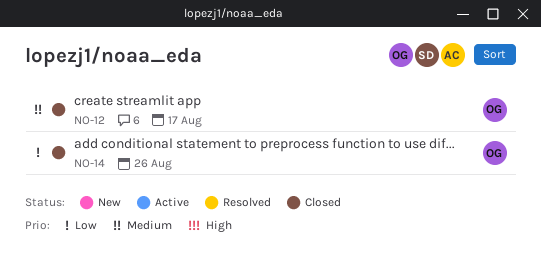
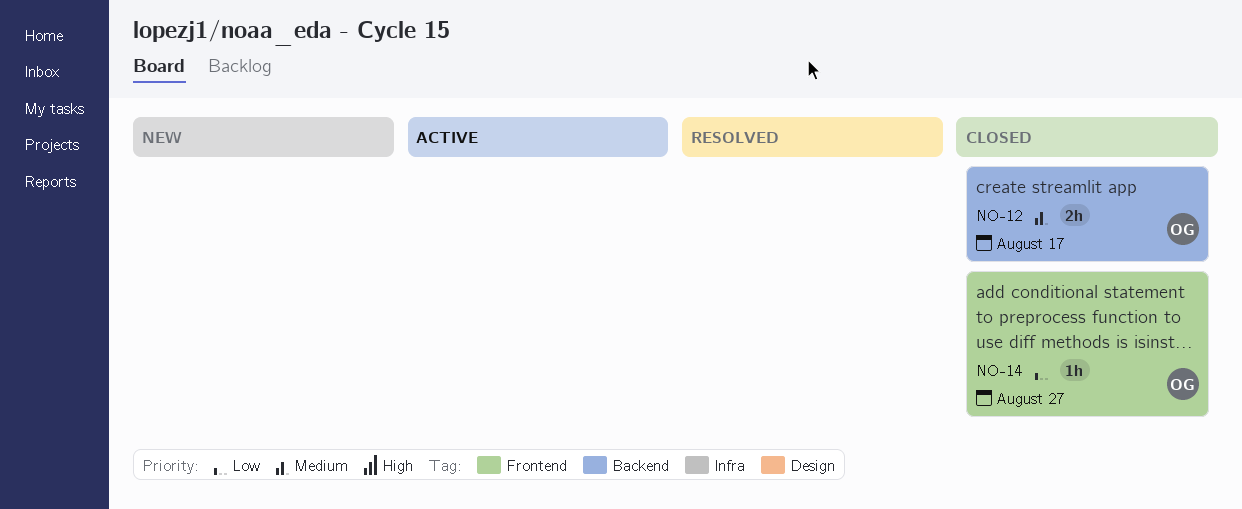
NO-14, due: Aug 26 -> Aug 27

